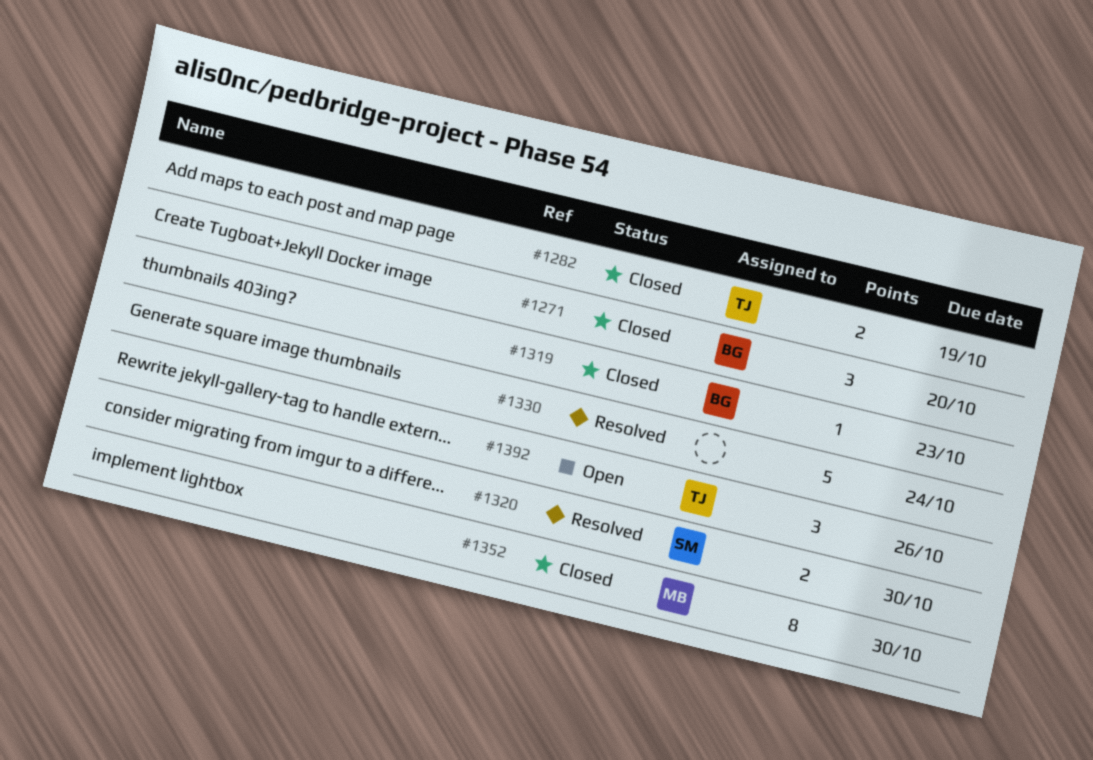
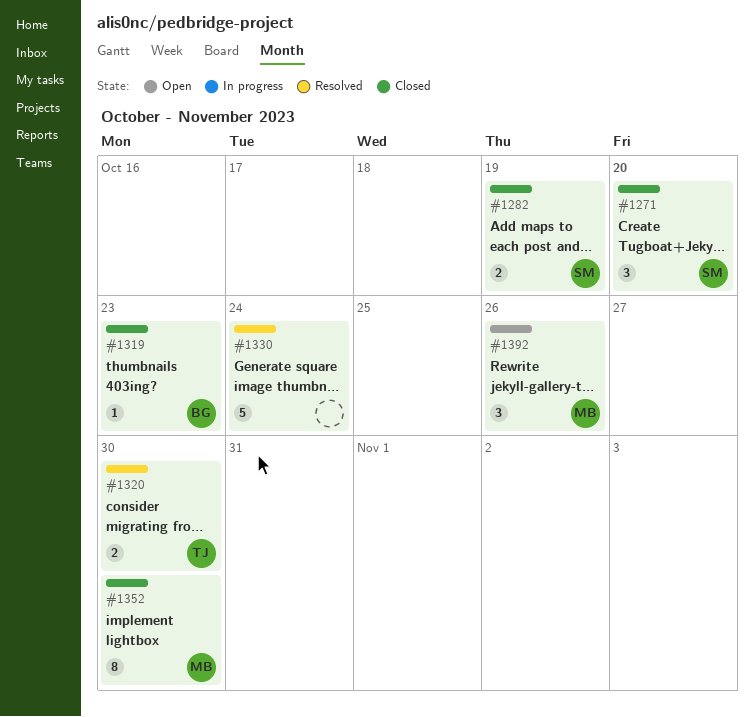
#1271, owner: BG -> SM
#1282, owner: TJ -> SM
#1320, owner: SM -> TJ
#1392, owner: TJ -> MB

